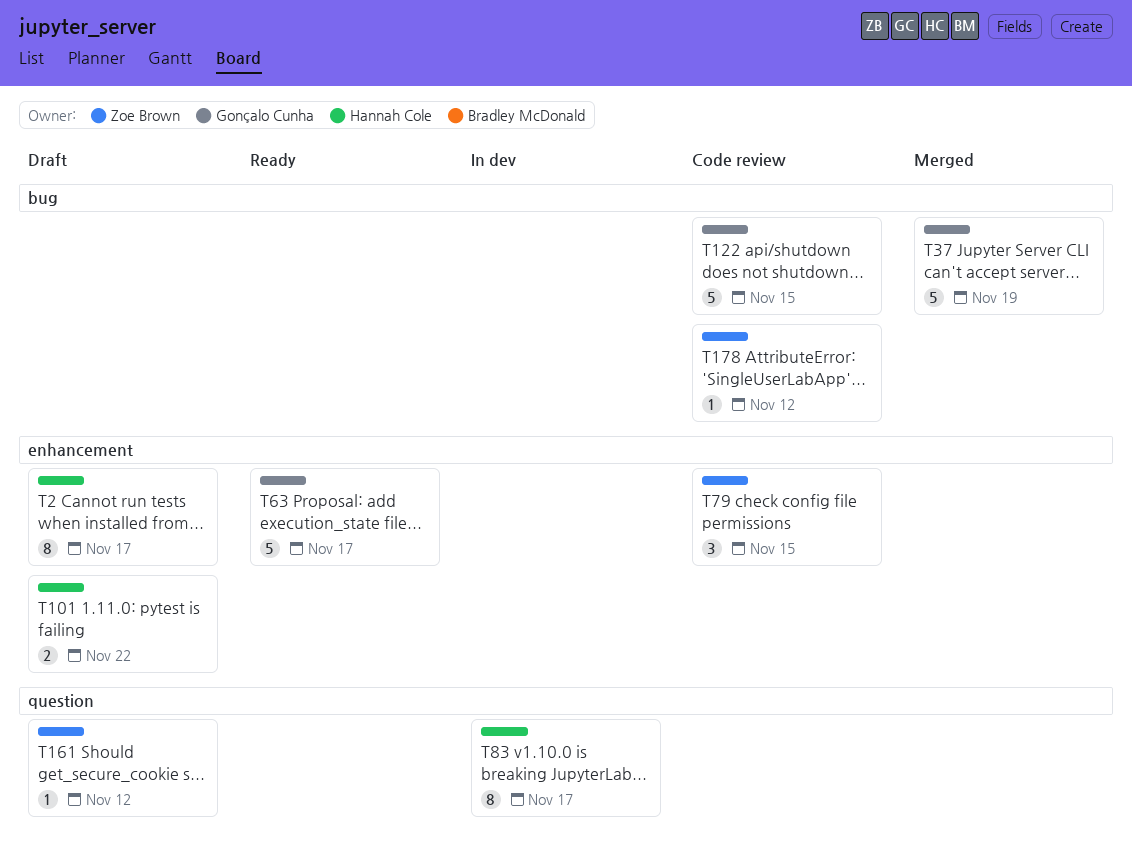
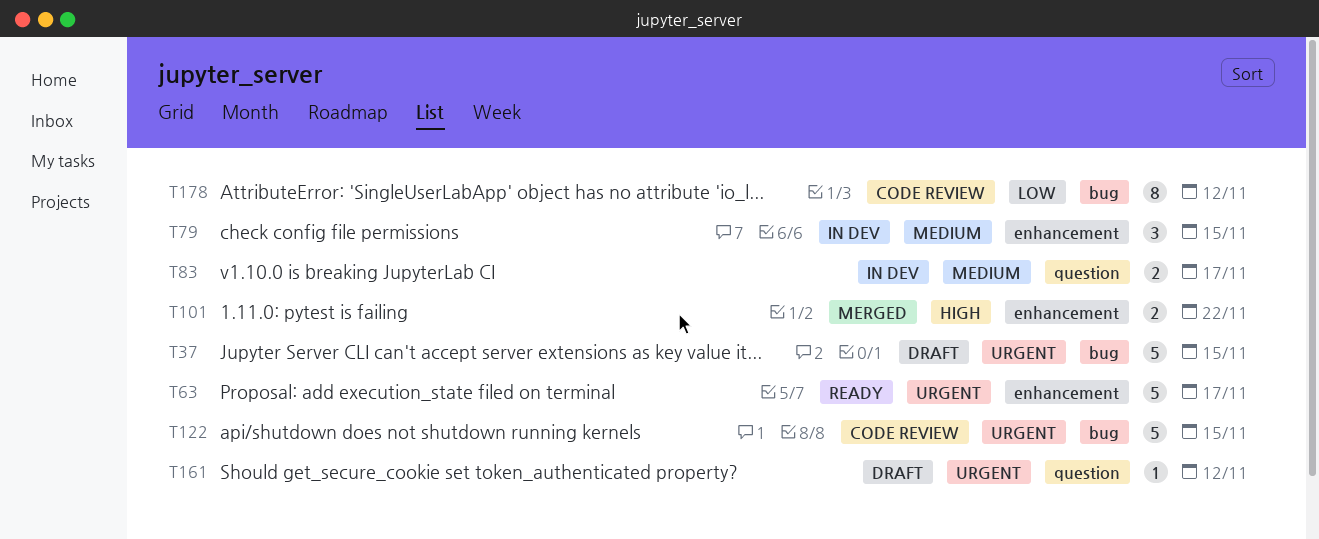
T2: present -> none
T37, status: Merged -> Draft
T37, due: Nov 19 -> Nov 15
T79, status: Code review -> In dev
T83, estimate: 8 -> 2
T101, status: Draft -> Merged
T178, estimate: 1 -> 8

